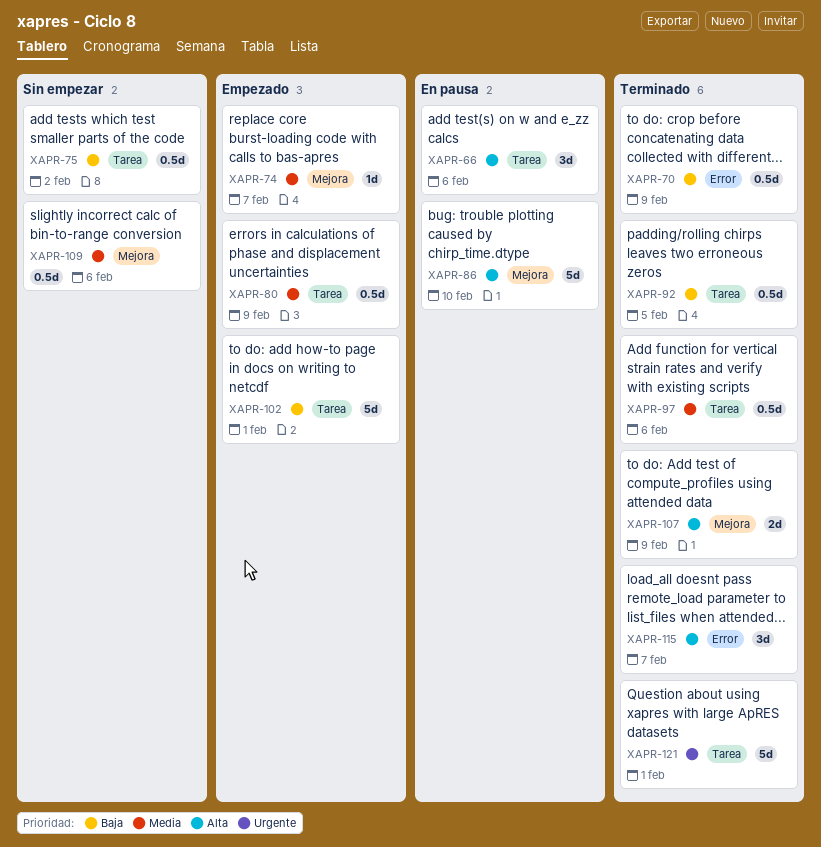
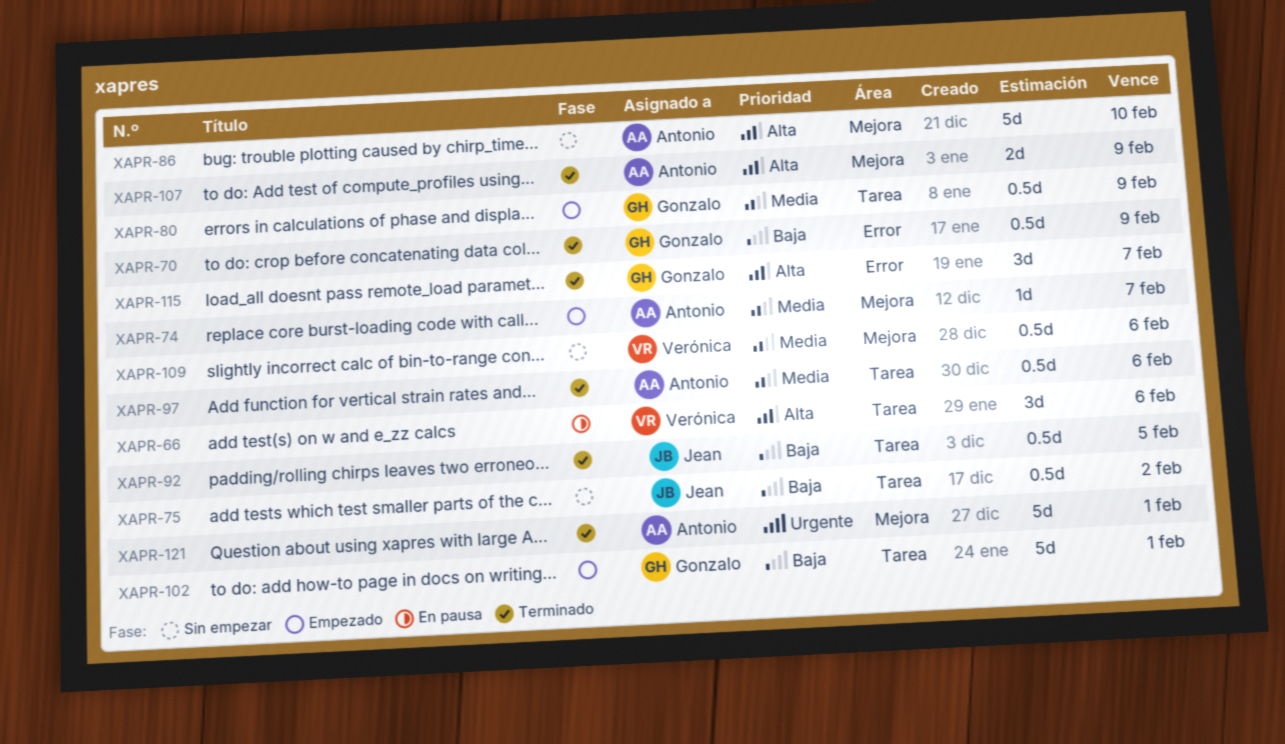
XAPR-86, status: En pausa -> Sin empezar
XAPR-121, label: Tarea -> Mejora

